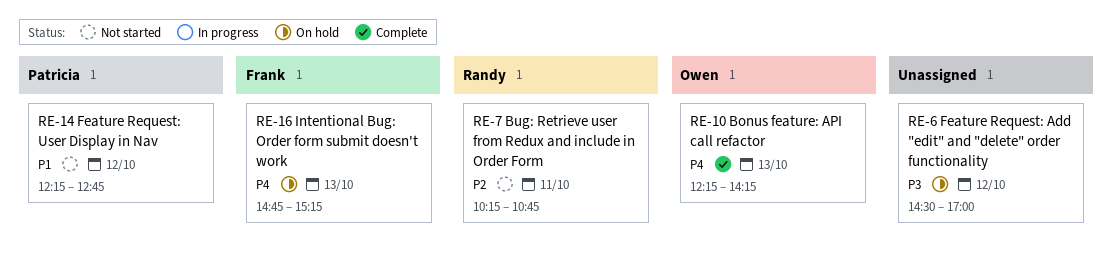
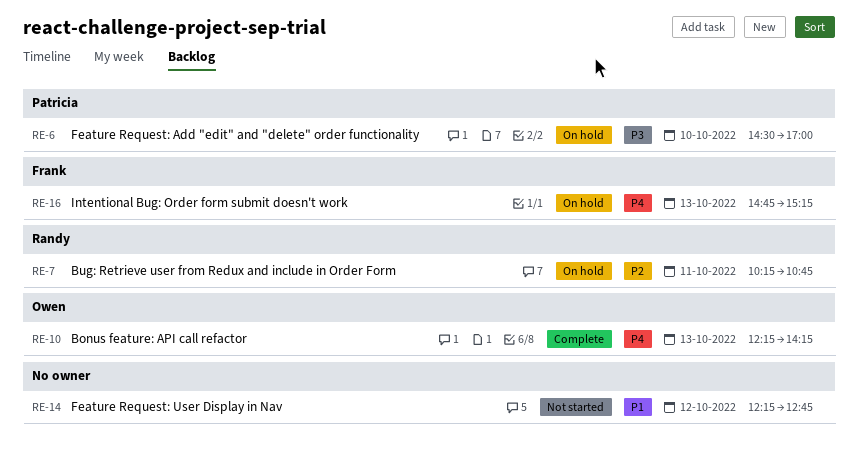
RE-6, owner: none -> Patricia
RE-6, day: Oct 12 -> Oct 10
RE-7, status: Not started -> On hold
RE-14, owner: Patricia -> none

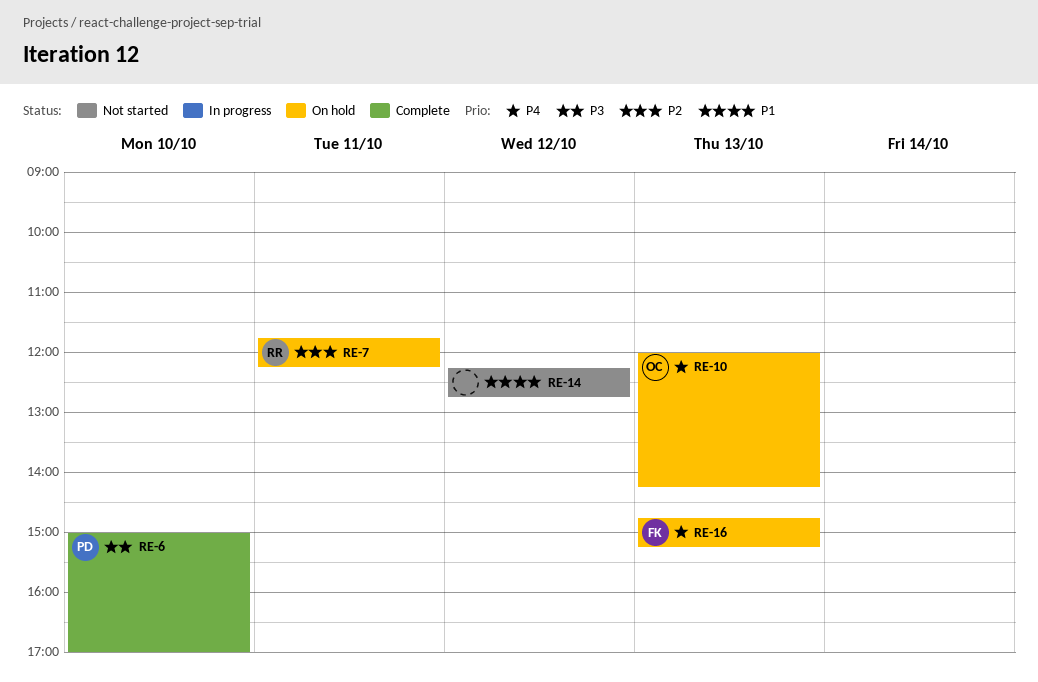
RE-6, status: On hold -> Complete
RE-6, begins: 14:30 -> 15:00
RE-7, begins: 10:15 -> 11:45
RE-7, ends: 10:45 -> 12:15
RE-10, status: Complete -> On hold
RE-10, begins: 12:15 -> 12:00

